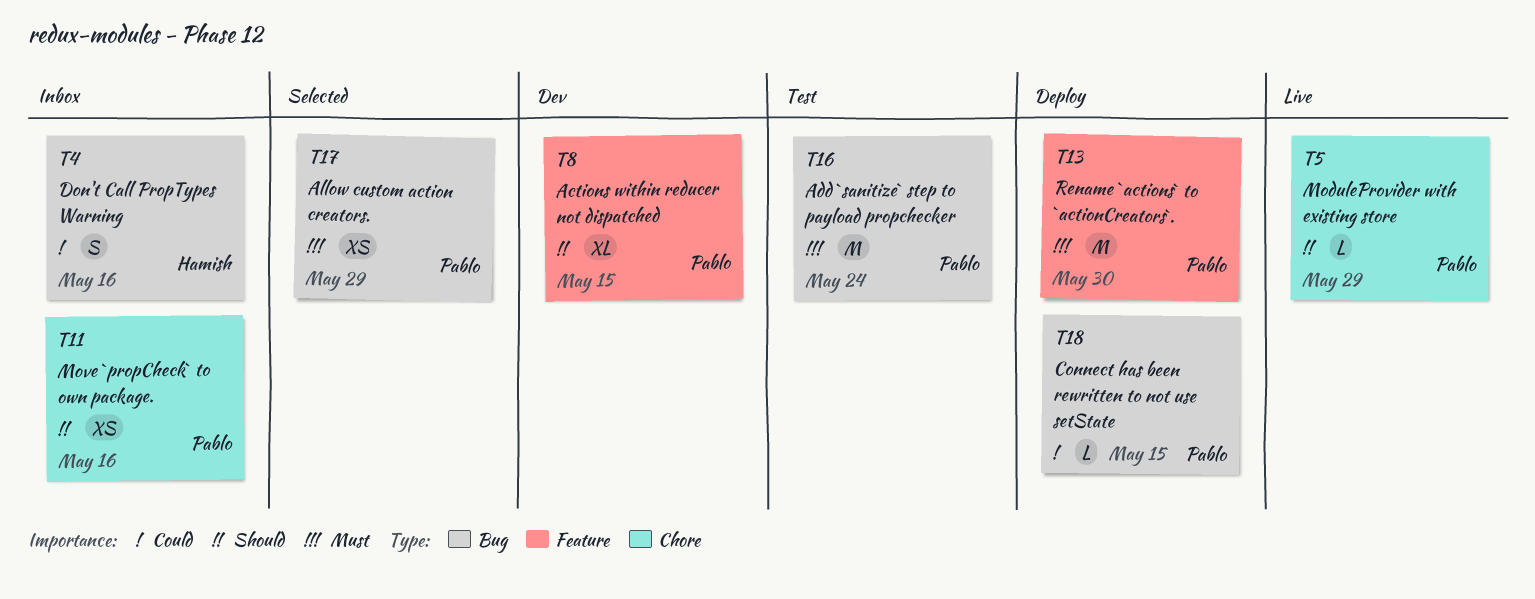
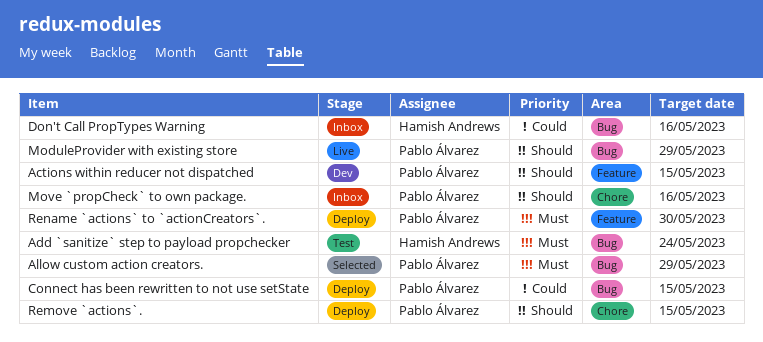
Add `sanitize` step to payload propchecker, owner: Pablo Álvarez -> Hamish Andrews
ModuleProvider with existing store, label: Chore -> Bug
Remove `actions`.: none -> present

